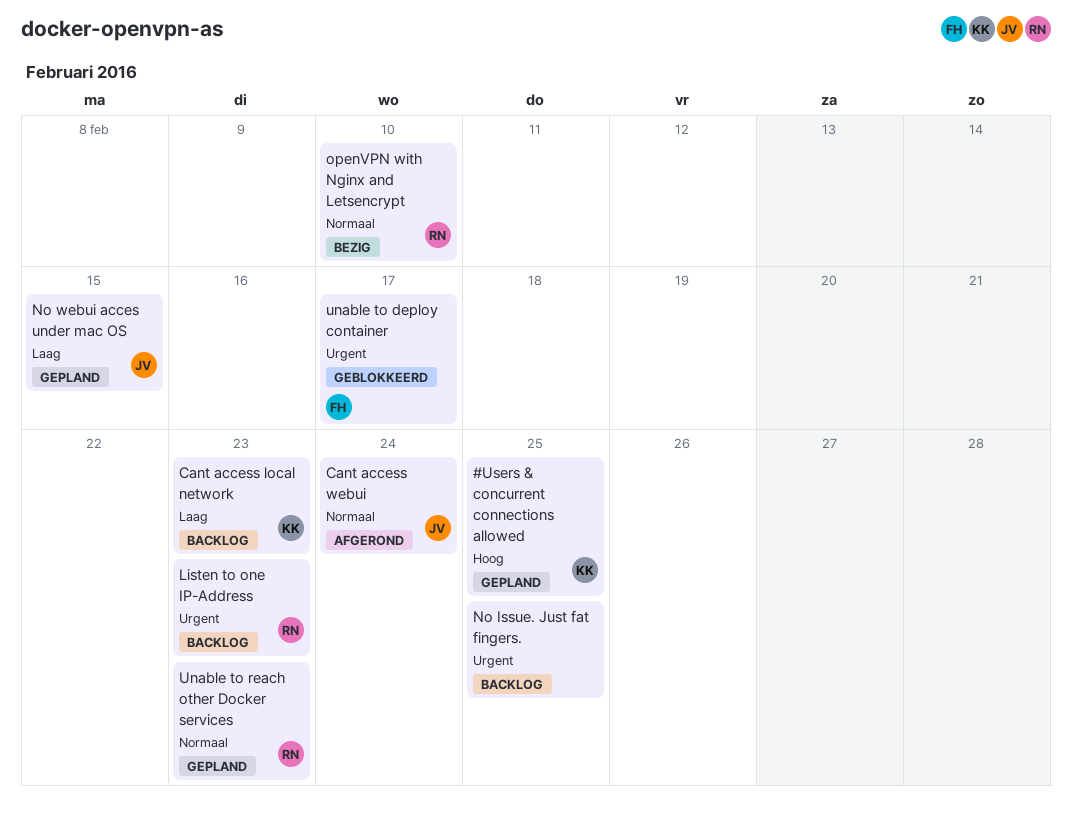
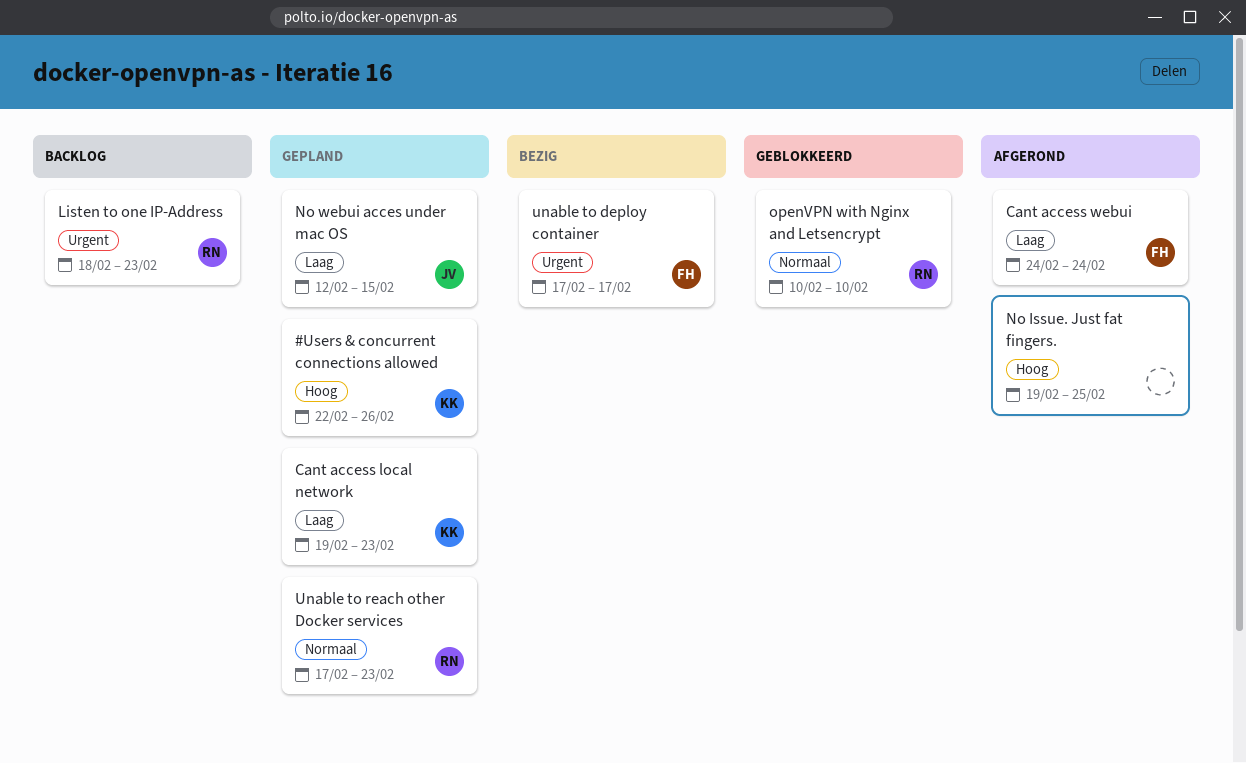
#Users & concurrent connections allowed, due: Feb 25 -> Feb 26
Cant access local network, status: Backlog -> Gepland
Cant access webui, owner: JV -> FH
Cant access webui, priority: Normaal -> Laag
No Issue. Just fat fingers., status: Backlog -> Afgerond
No Issue. Just fat fingers., priority: Urgent -> Hoog
openVPN with Nginx and Letsencrypt, status: Bezig -> Geblokkeerd
unable to deploy container, status: Geblokkeerd -> Bezig

